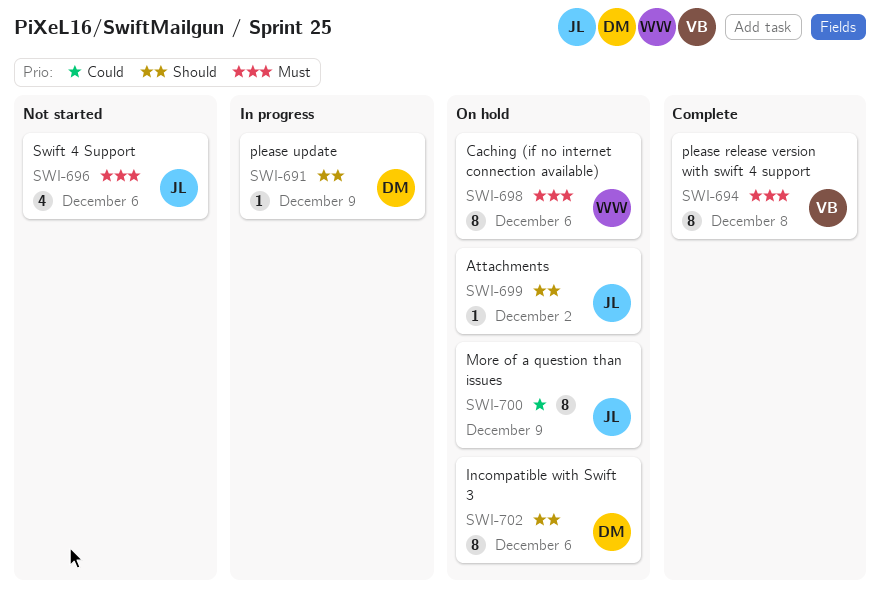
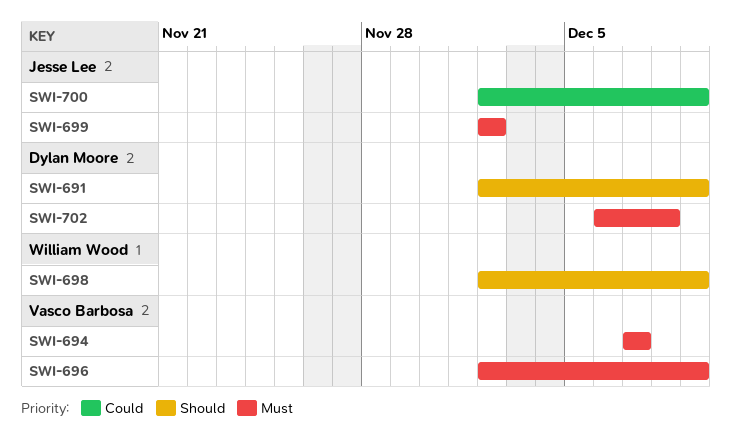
SWI-694, due: Dec 8 -> Dec 7
SWI-696, owner: Jesse Lee -> Vasco Barbosa
SWI-696, due: Dec 6 -> Dec 9
SWI-698, priority: Must -> Should
SWI-698, due: Dec 6 -> Dec 9
SWI-699, priority: Should -> Must
SWI-702, priority: Should -> Must
SWI-702, due: Dec 6 -> Dec 8

